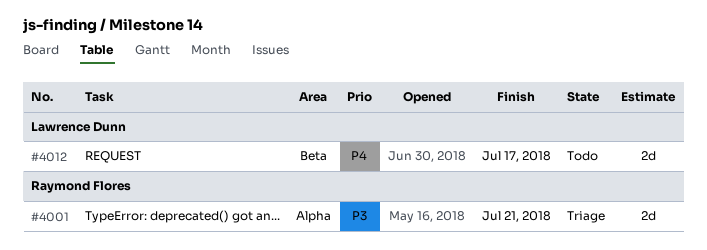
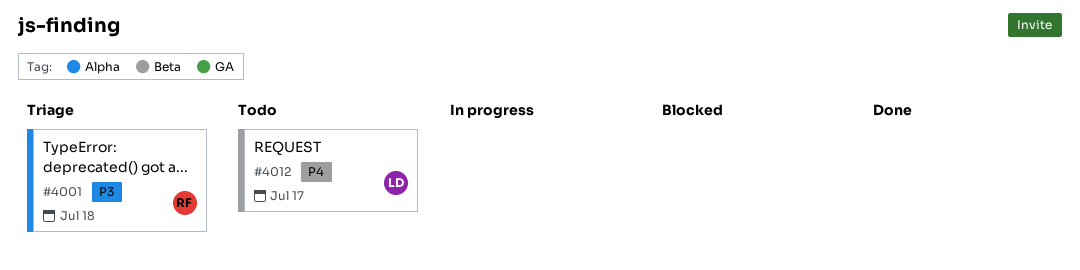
#4001, due: Jul 21 -> Jul 18

